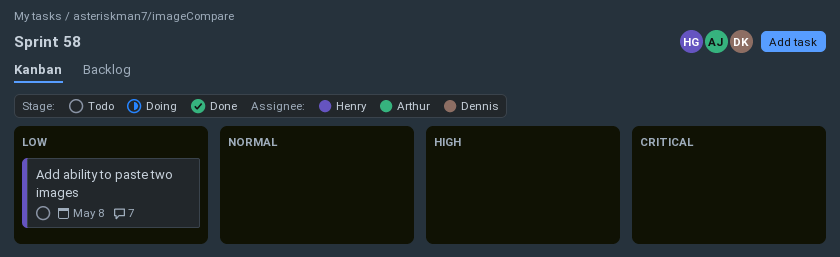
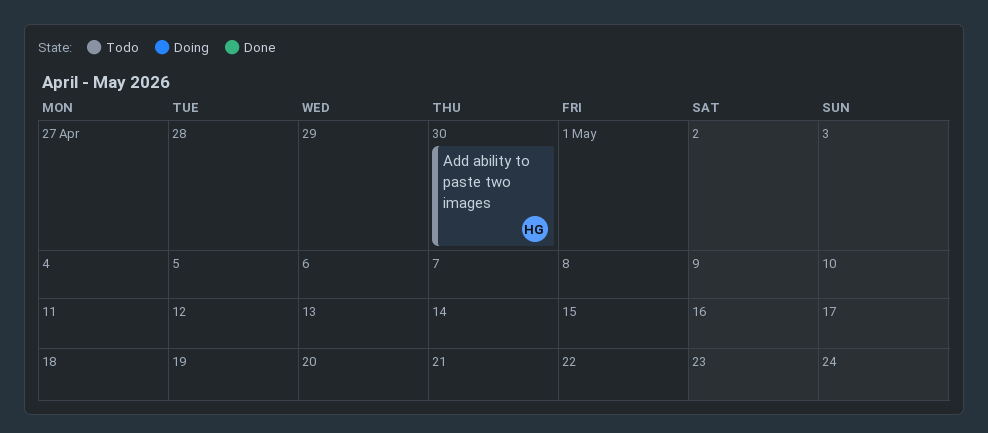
Add ability to paste two images, due: May 8 -> Apr 30

